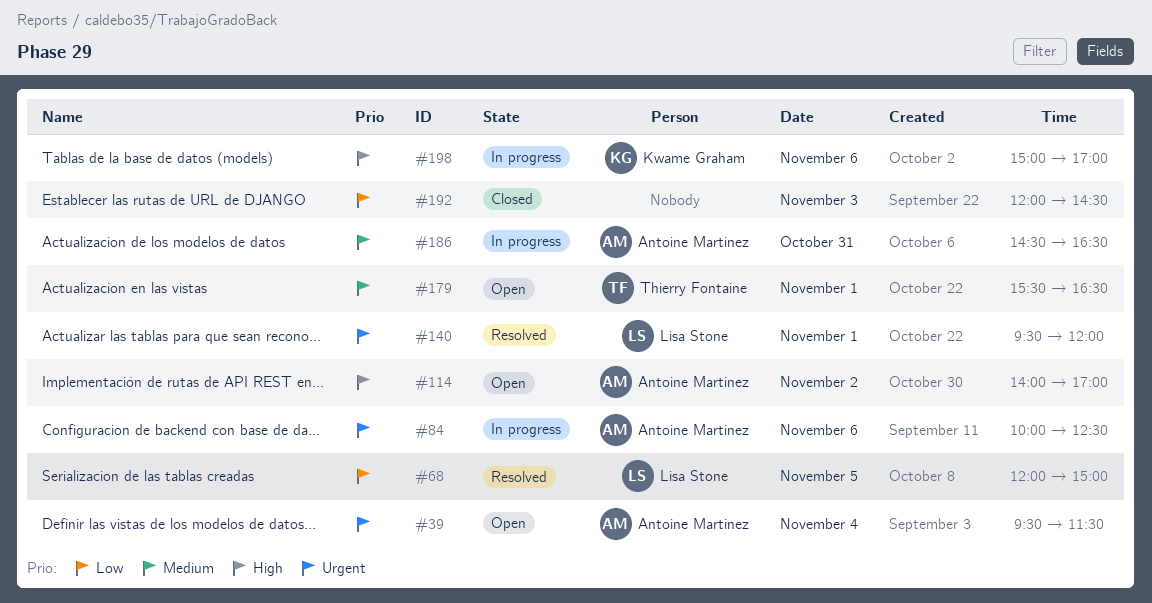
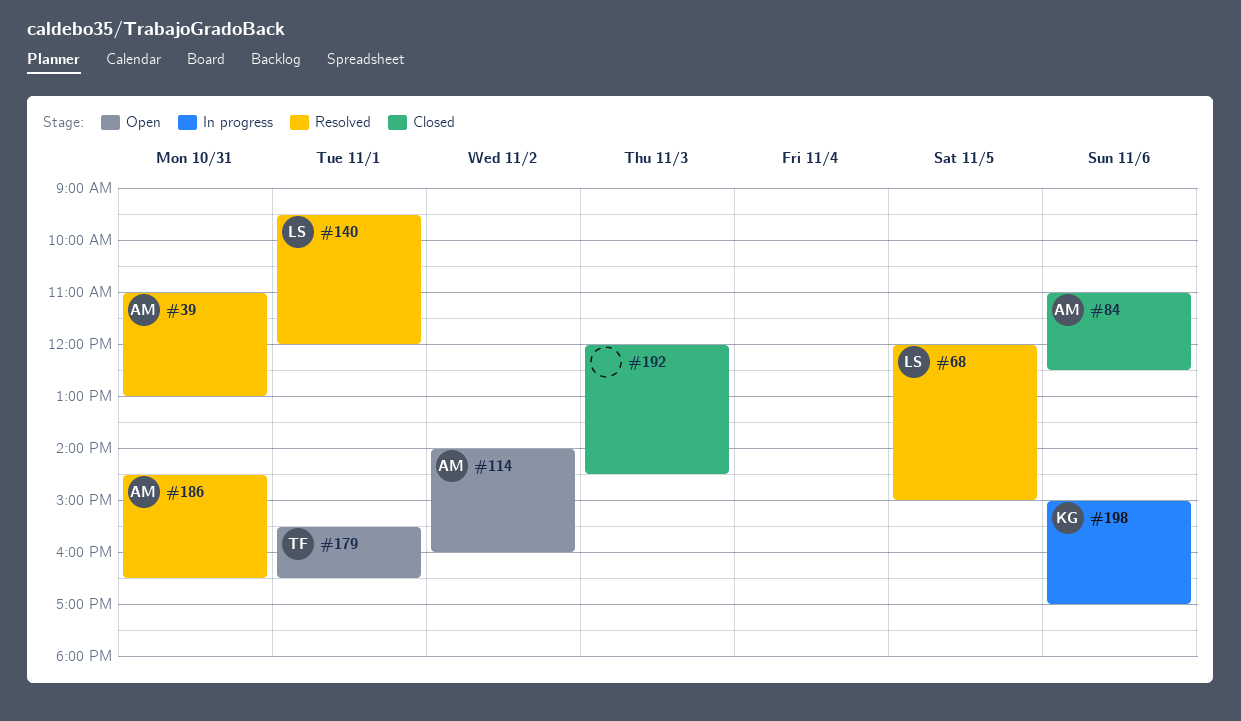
#39, status: Open -> Resolved
#39, day: Nov 4 -> Oct 31
#39, begins: 09:30 -> 11:00
#39, ends: 11:30 -> 13:00
#84, status: In progress -> Closed
#84, begins: 10:00 -> 11:00
#114, ends: 17:00 -> 16:00
#186, status: In progress -> Resolved

